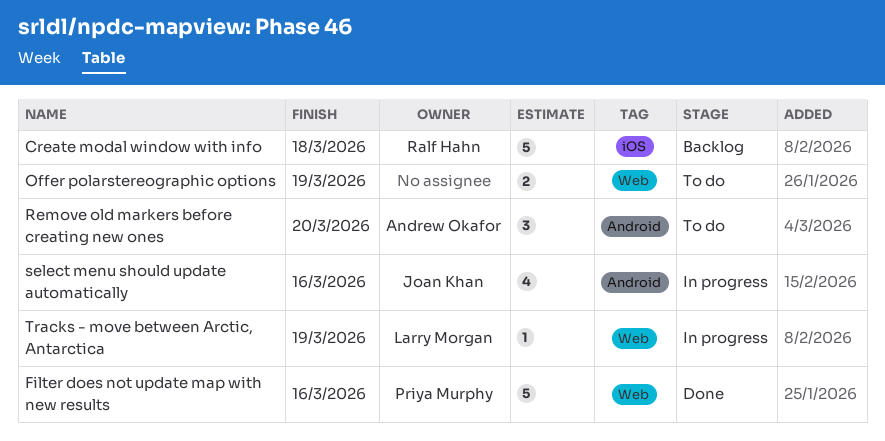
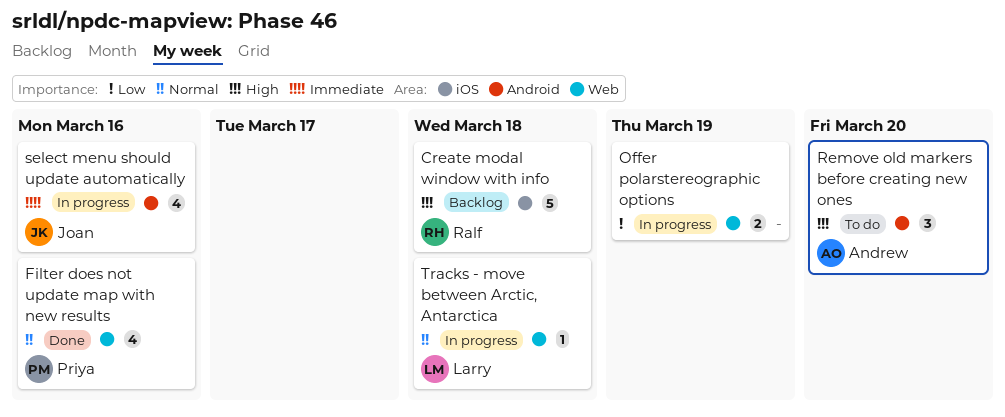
Filter does not update map with new results, estimate: 5 -> 4
Offer polarstereographic options, status: To do -> In progress
Tracks - move between Arctic, Antarctica, due: Mar 19 -> Mar 18

